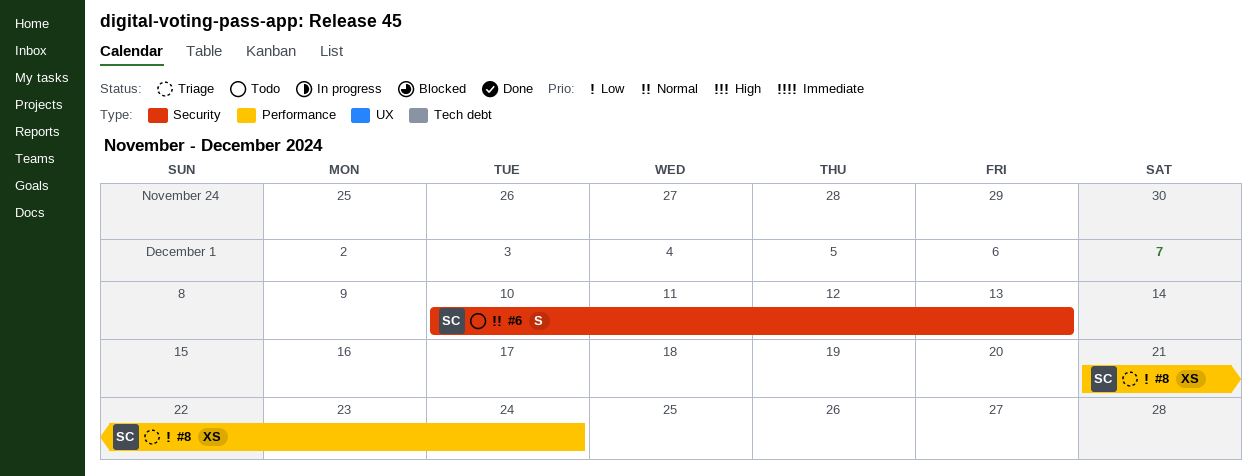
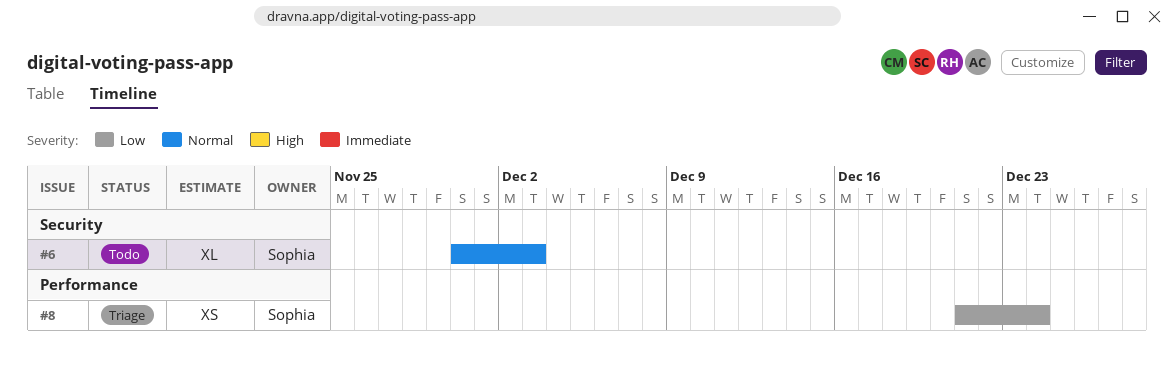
#6, estimate: S -> XL
#6, start: Dec 10 -> Nov 30
#6, due: Dec 13 -> Dec 3

